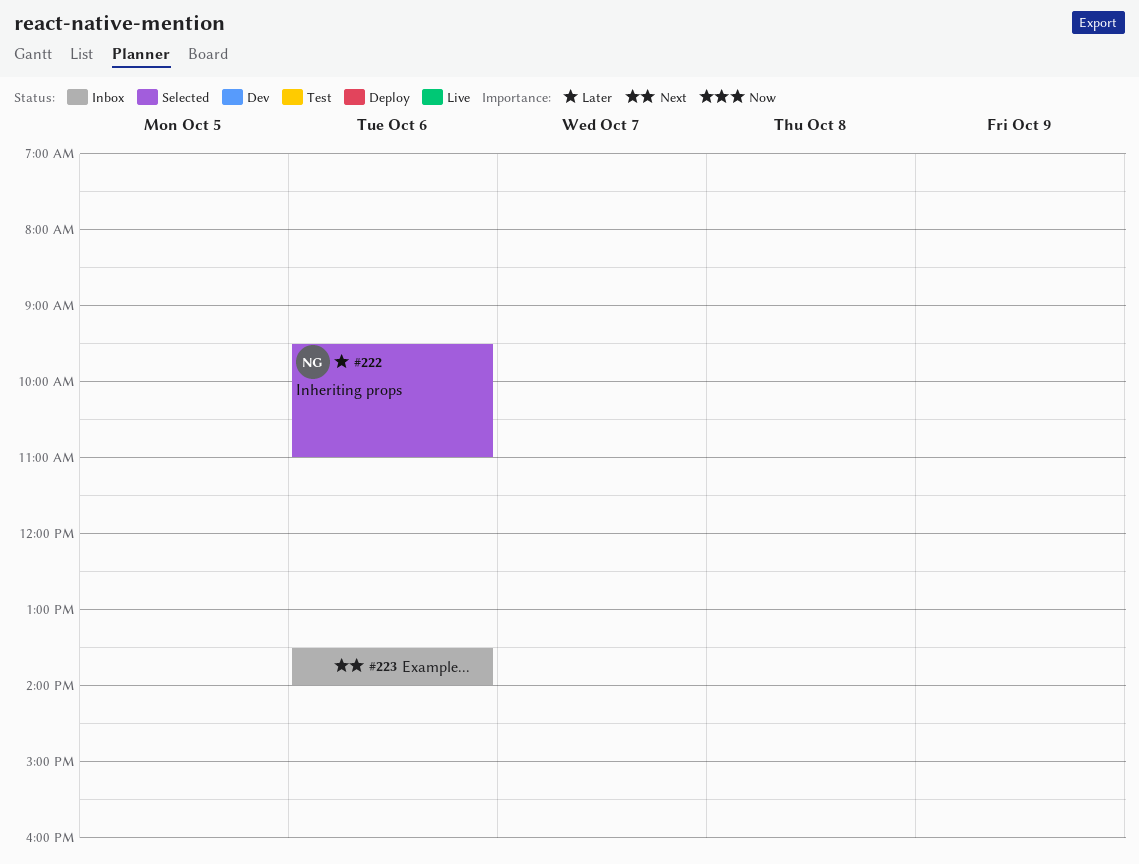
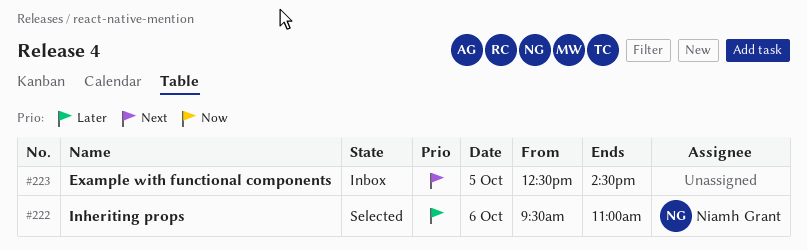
#223, day: Oct 6 -> Oct 5
#223, begins: 13:30 -> 12:30
#223, ends: 14:00 -> 14:30

